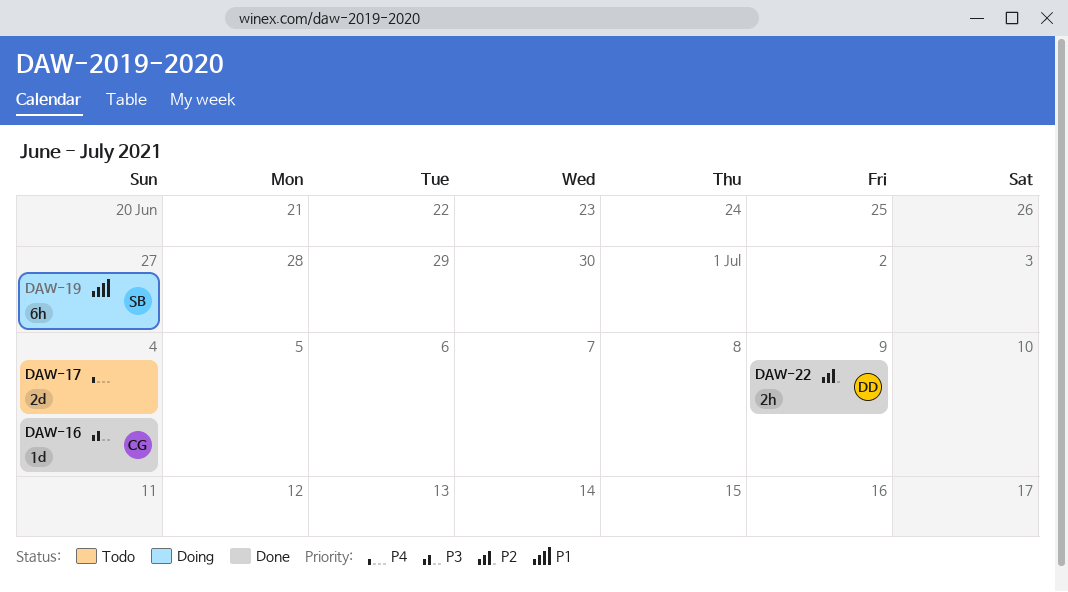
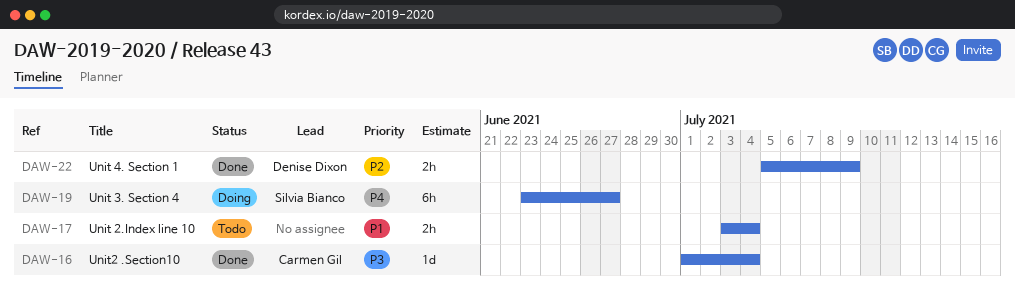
DAW-17, priority: P4 -> P1
DAW-17, estimate: 2d -> 2h
DAW-19, priority: P1 -> P4

